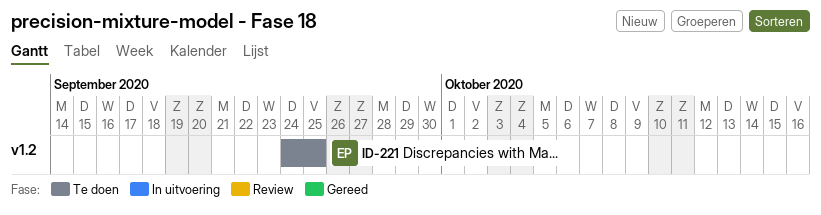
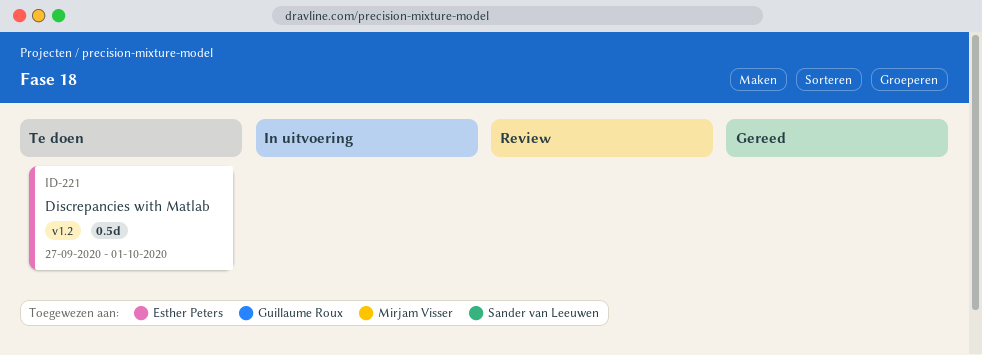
ID-221, start: Sep 24 -> Sep 27
ID-221, due: Sep 25 -> Oct 1

